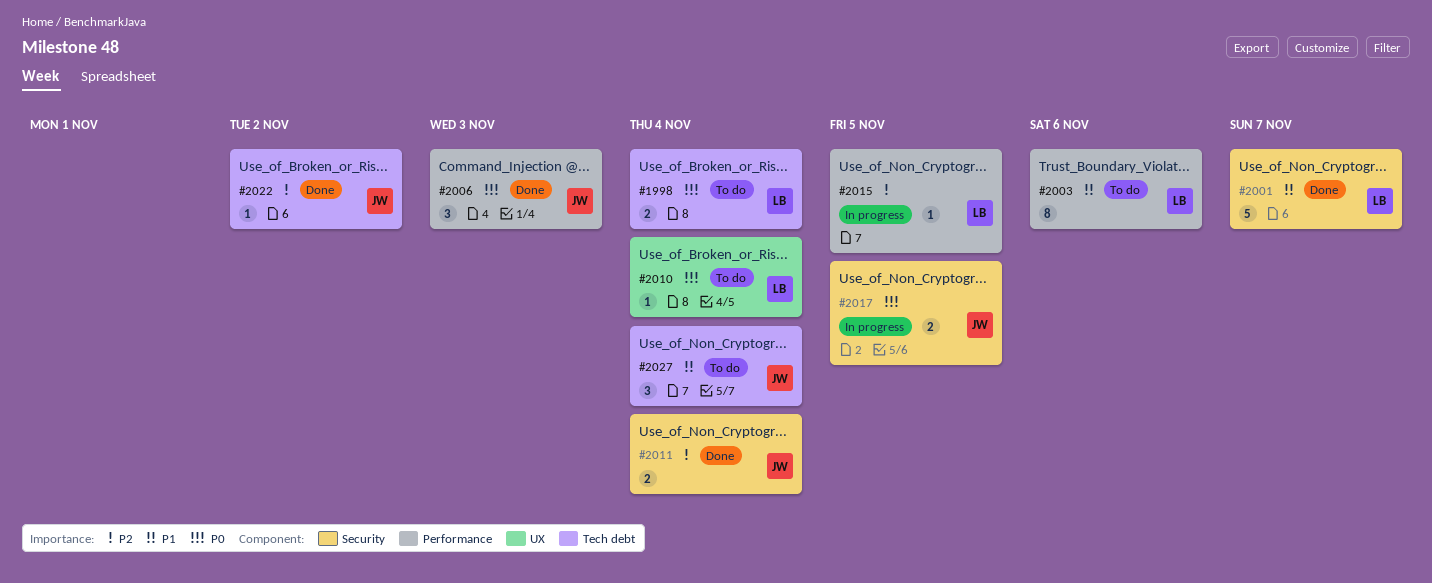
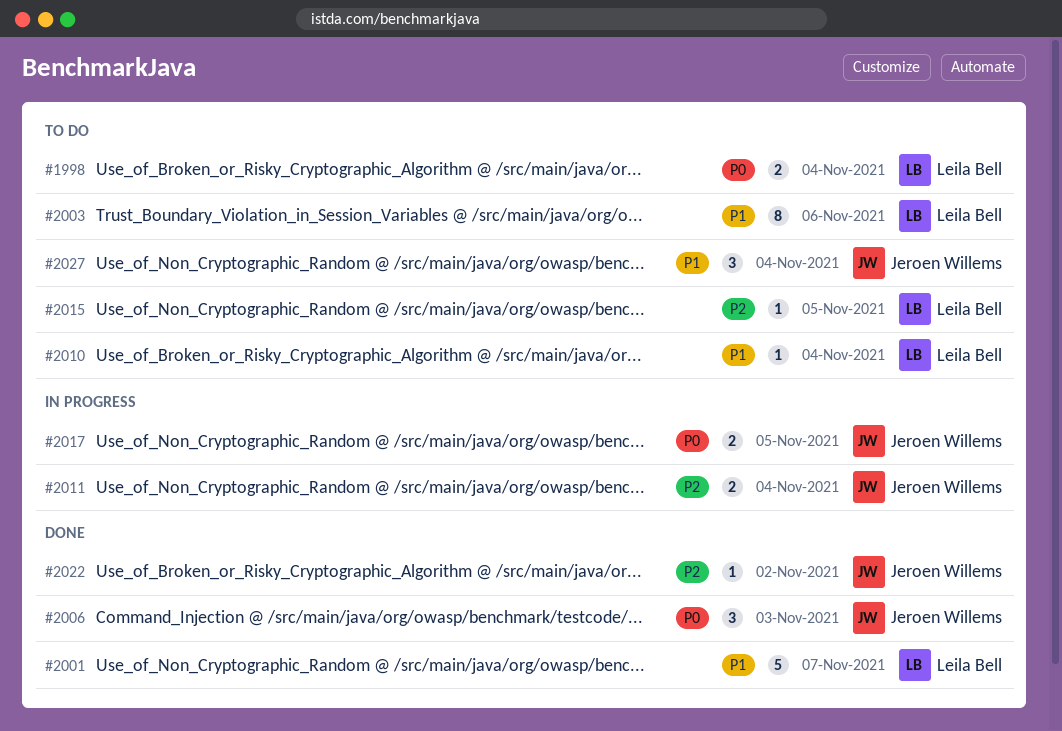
#2010, priority: P0 -> P1
#2011, status: Done -> In progress
#2015, status: In progress -> To do

